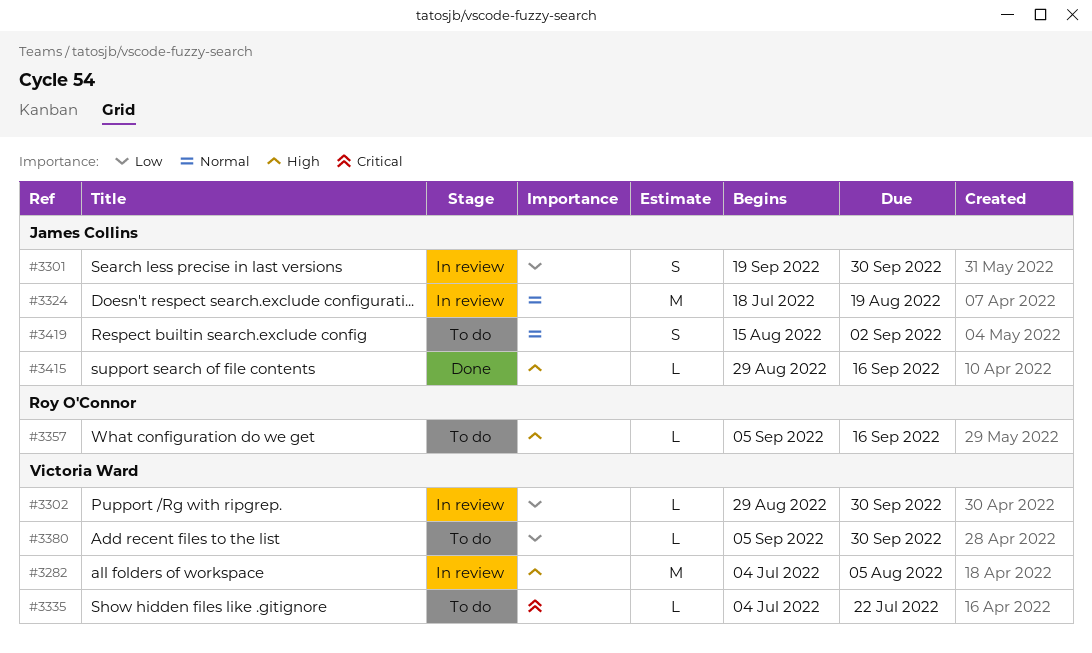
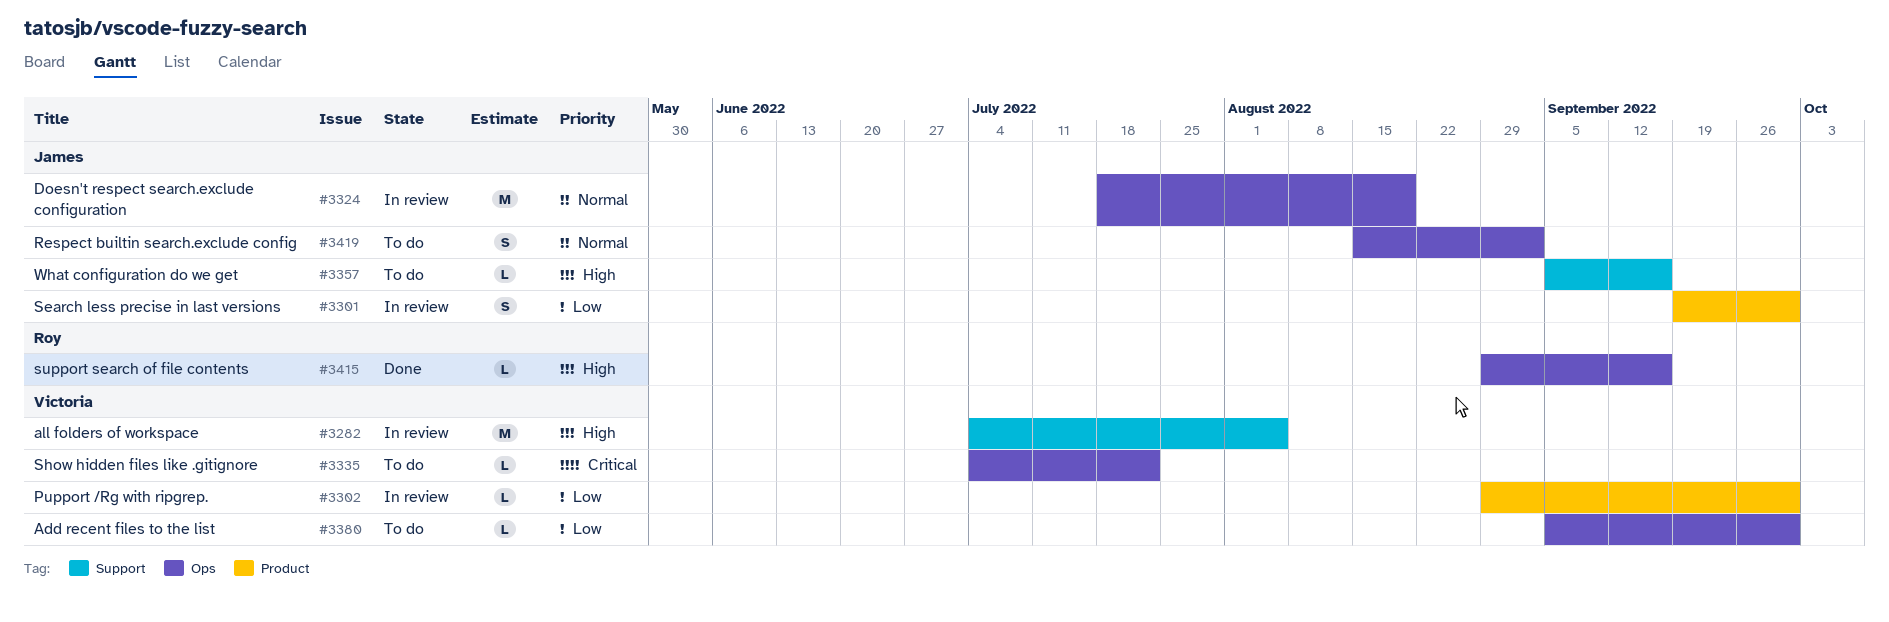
#3357, owner: Roy O'Connor -> James Collins
#3415, owner: James Collins -> Roy O'Connor

